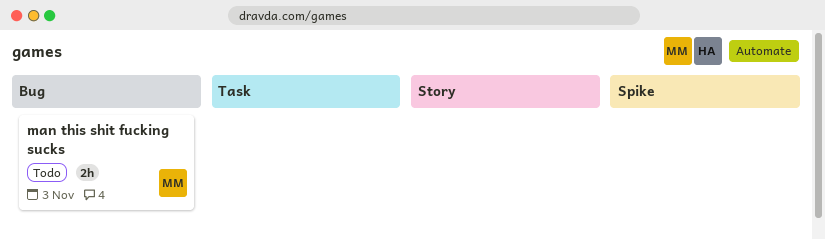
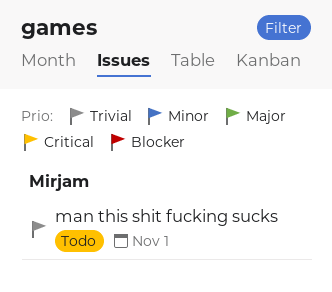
man this shit fucking sucks, due: Nov 3 -> Nov 1

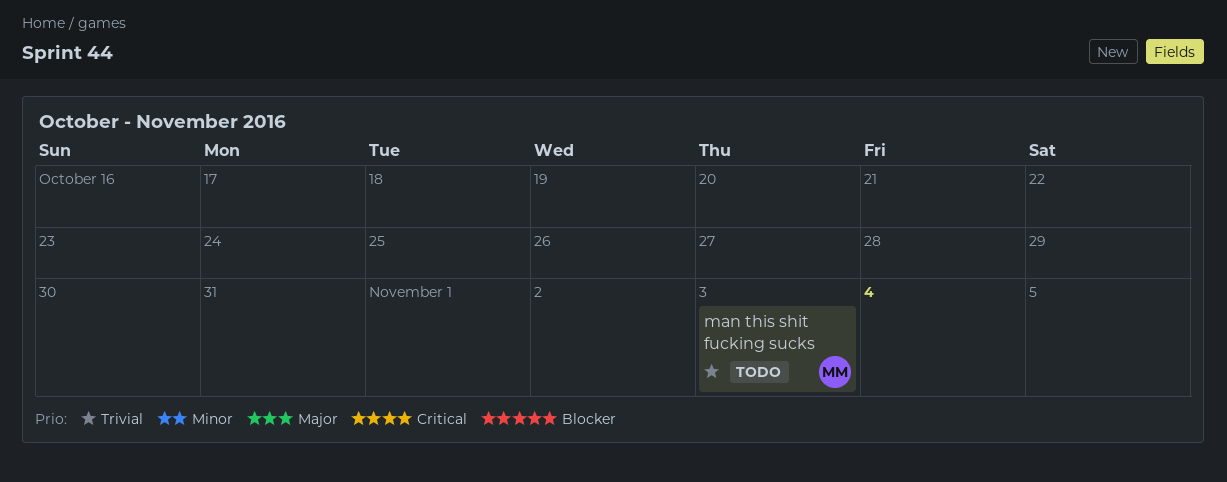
man this shit fucking sucks, due: Nov 1 -> Nov 3

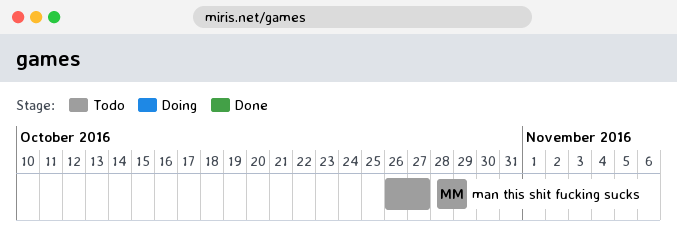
man this shit fucking sucks, due: Nov 3 -> Oct 27

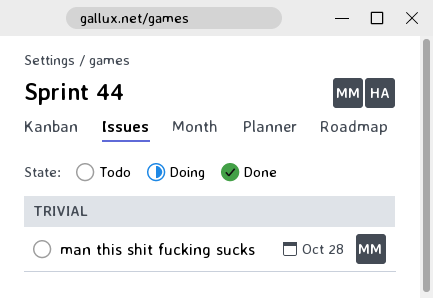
man this shit fucking sucks, due: Oct 27 -> Oct 28

